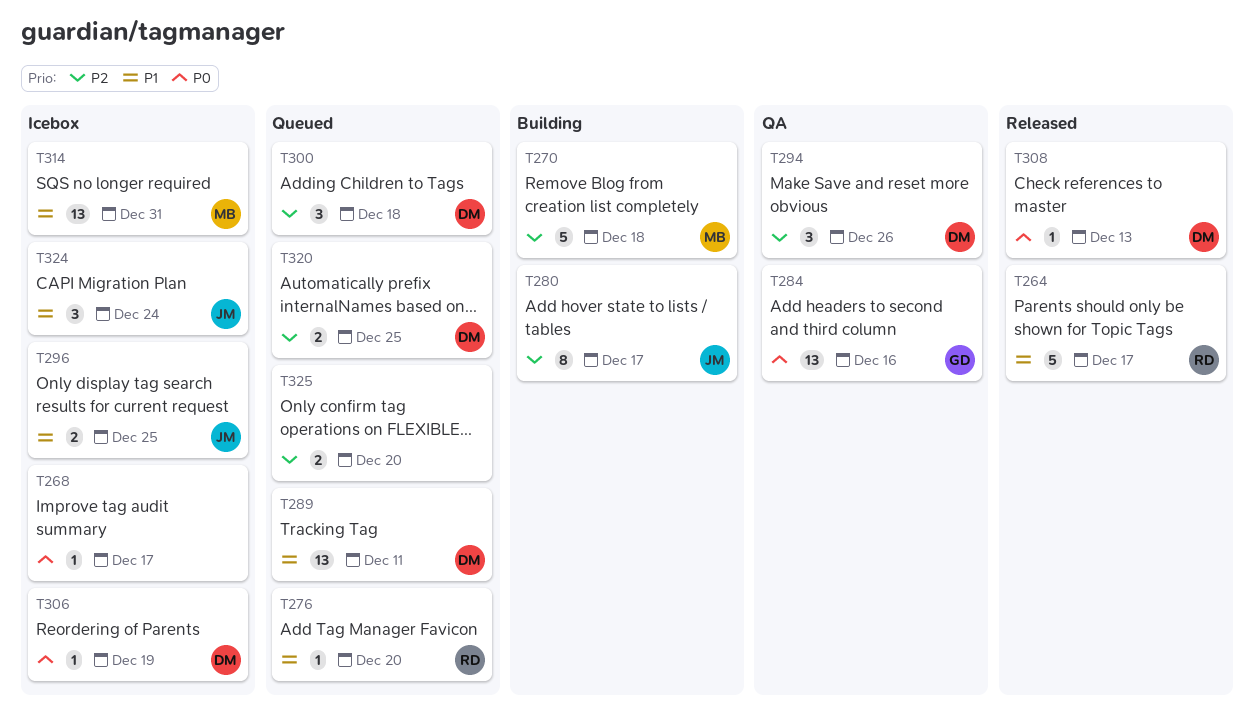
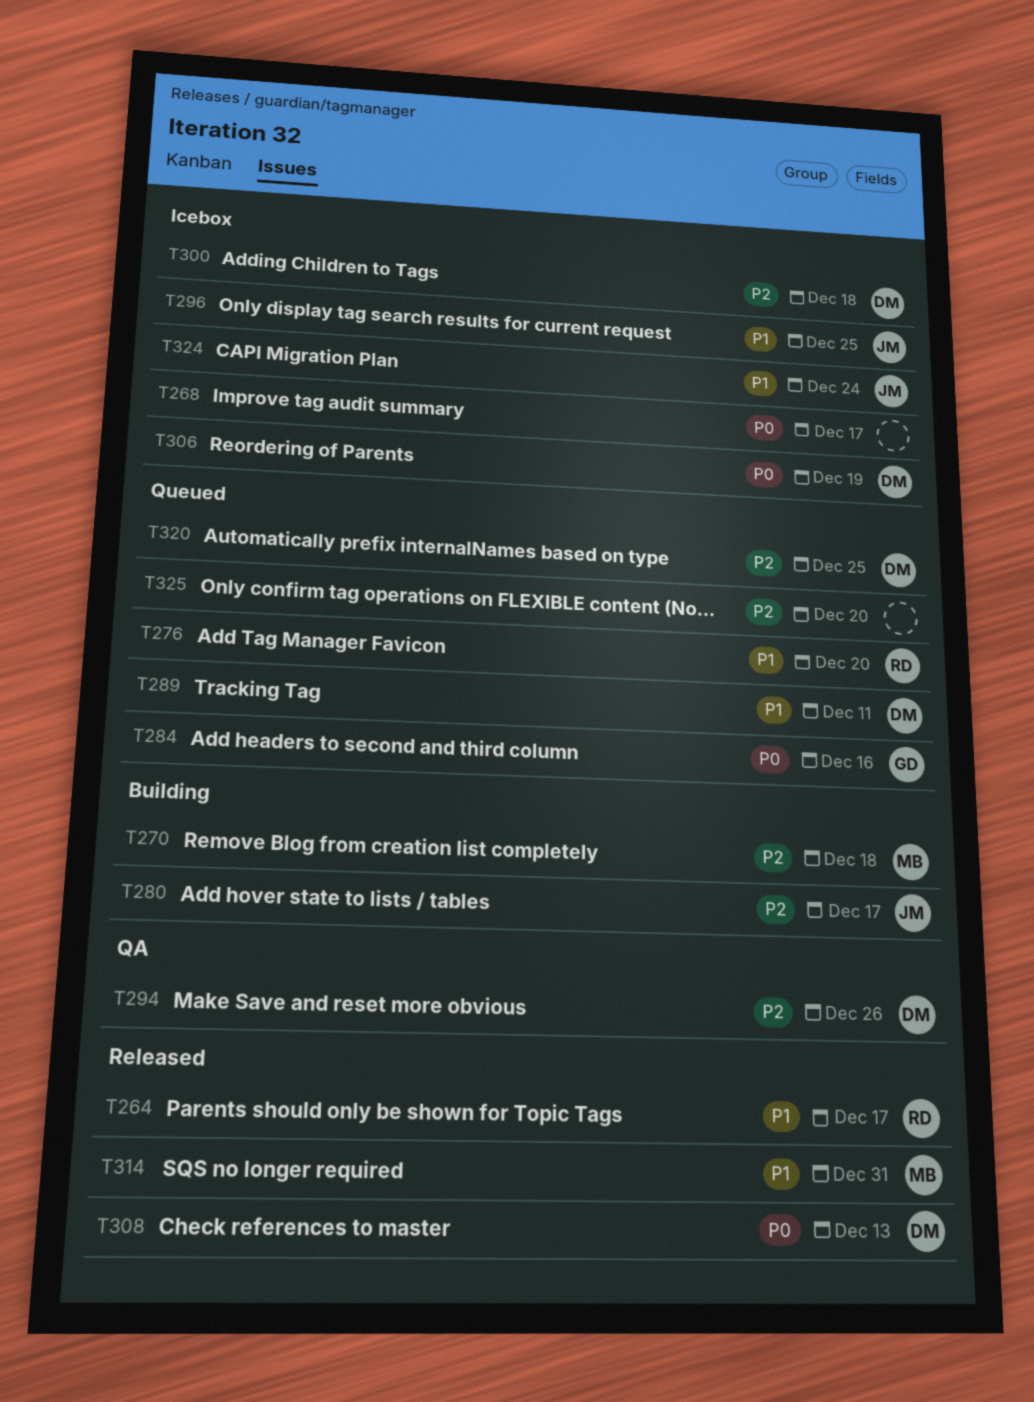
T284, status: QA -> Queued
T300, status: Queued -> Icebox
T314, status: Icebox -> Released

